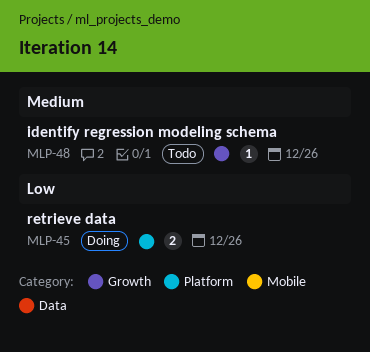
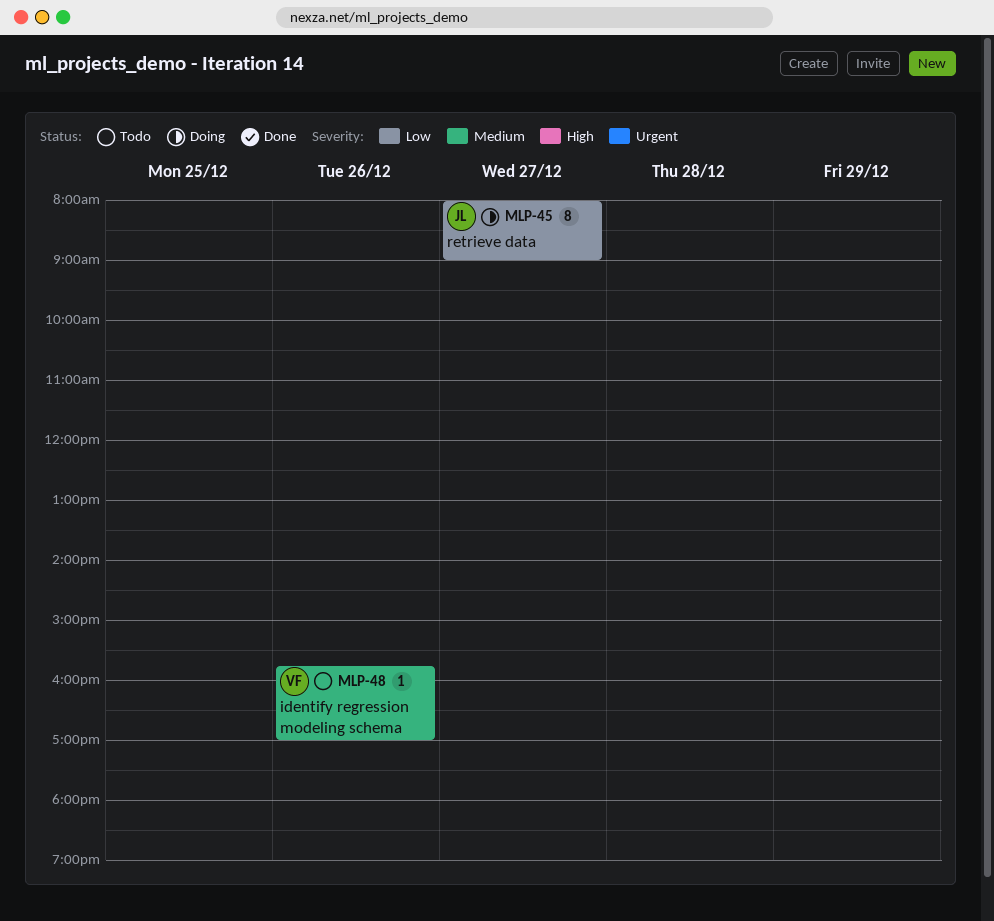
MLP-45, estimate: 2 -> 8
MLP-45, day: Dec 26 -> Dec 27

